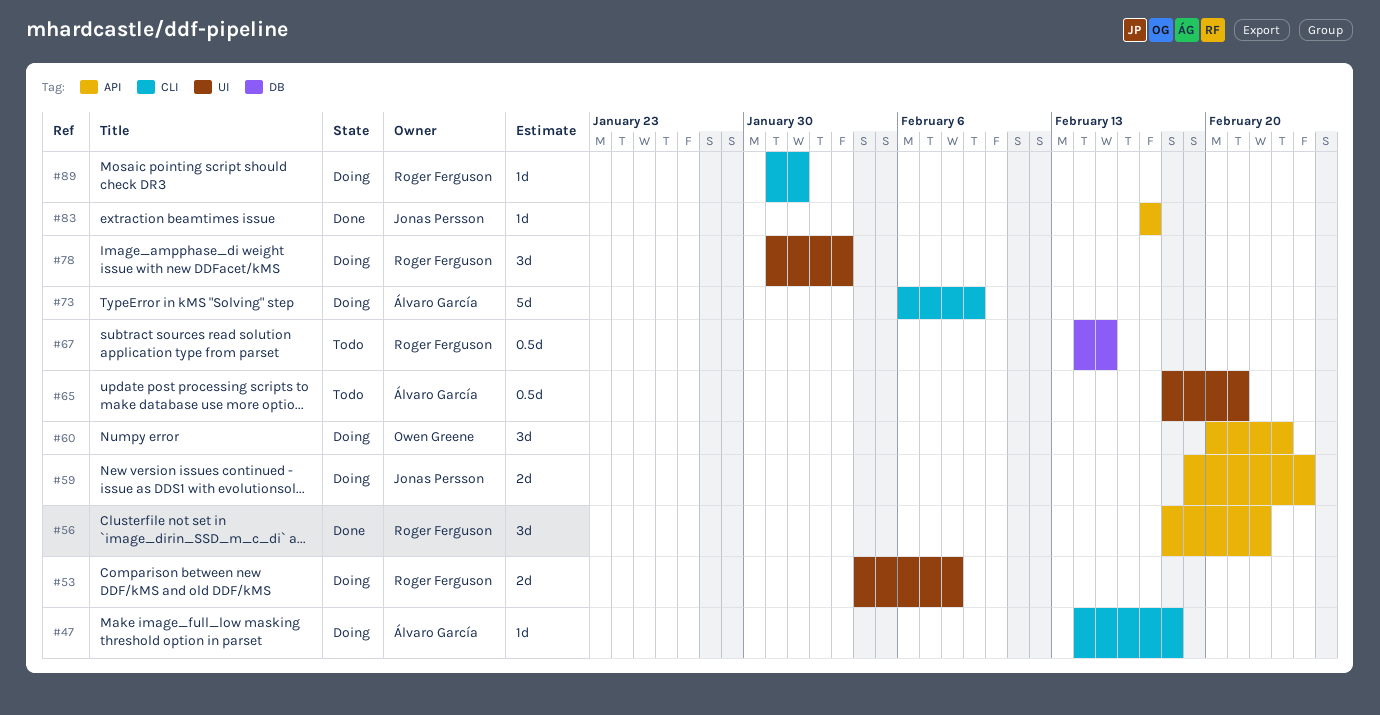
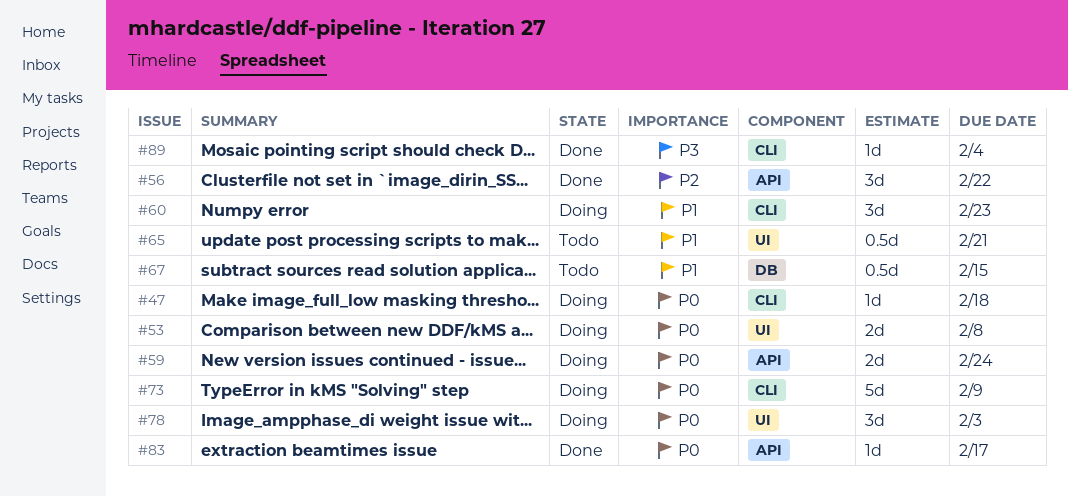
#60, label: API -> CLI
#89, status: Doing -> Done
#89, due: Feb 1 -> Feb 4

